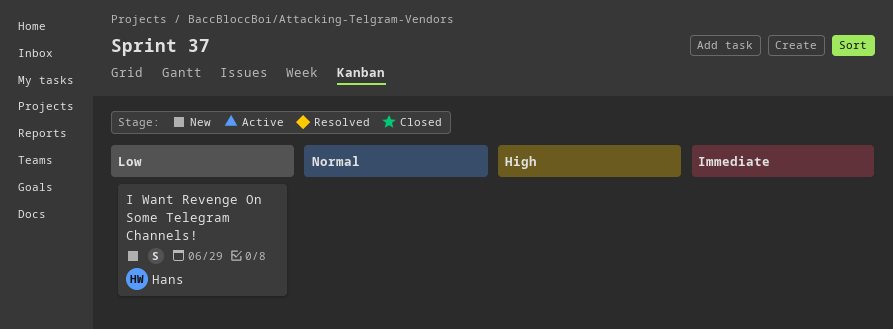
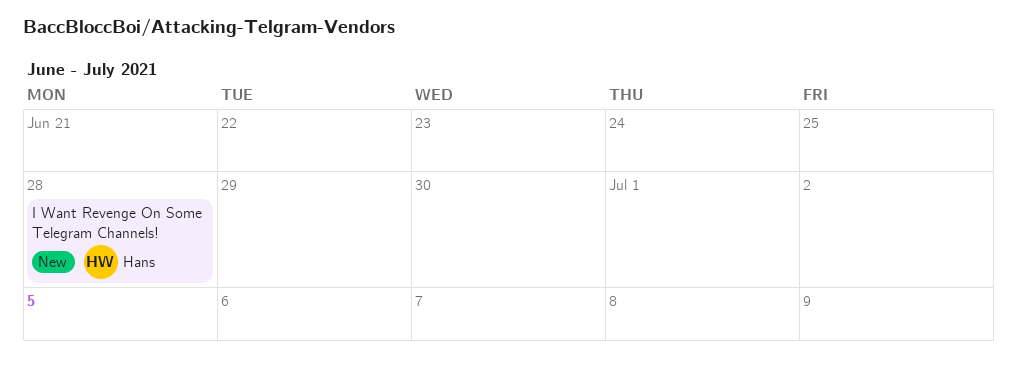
I Want Revenge On Some Telegram Channels!, due: Jun 29 -> Jun 28

